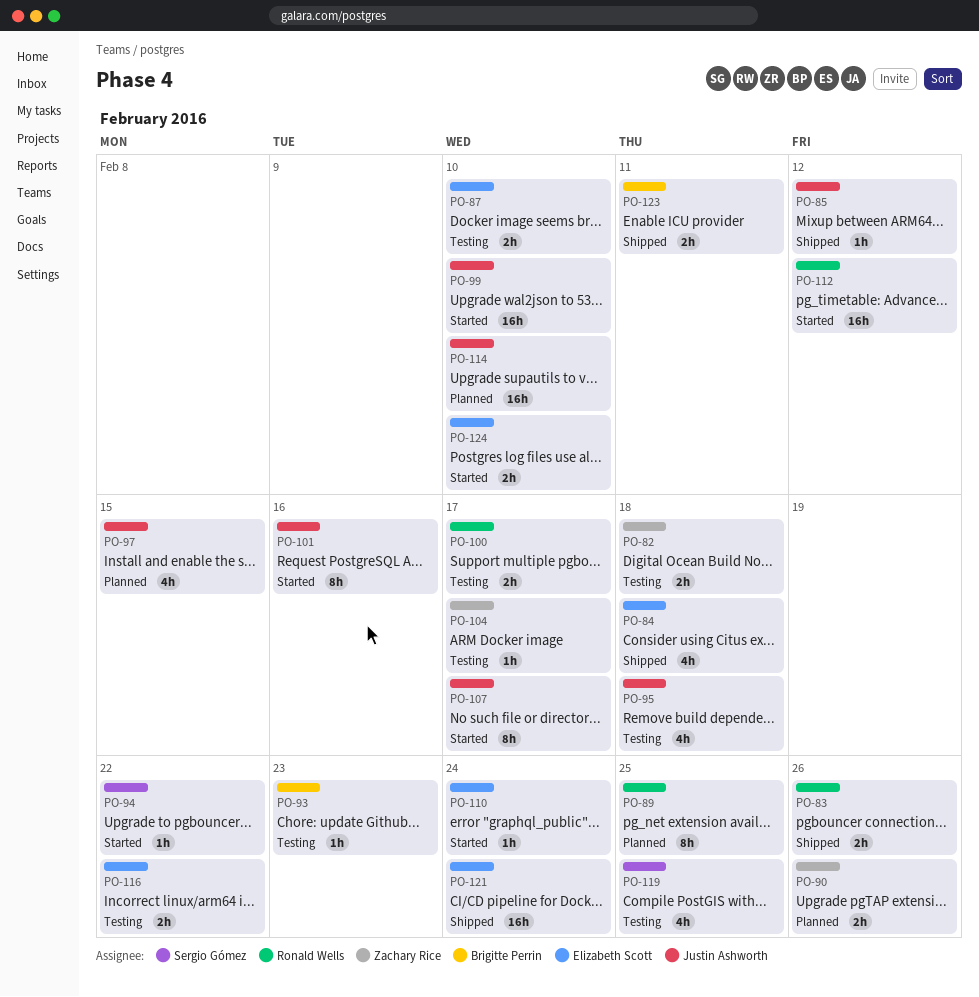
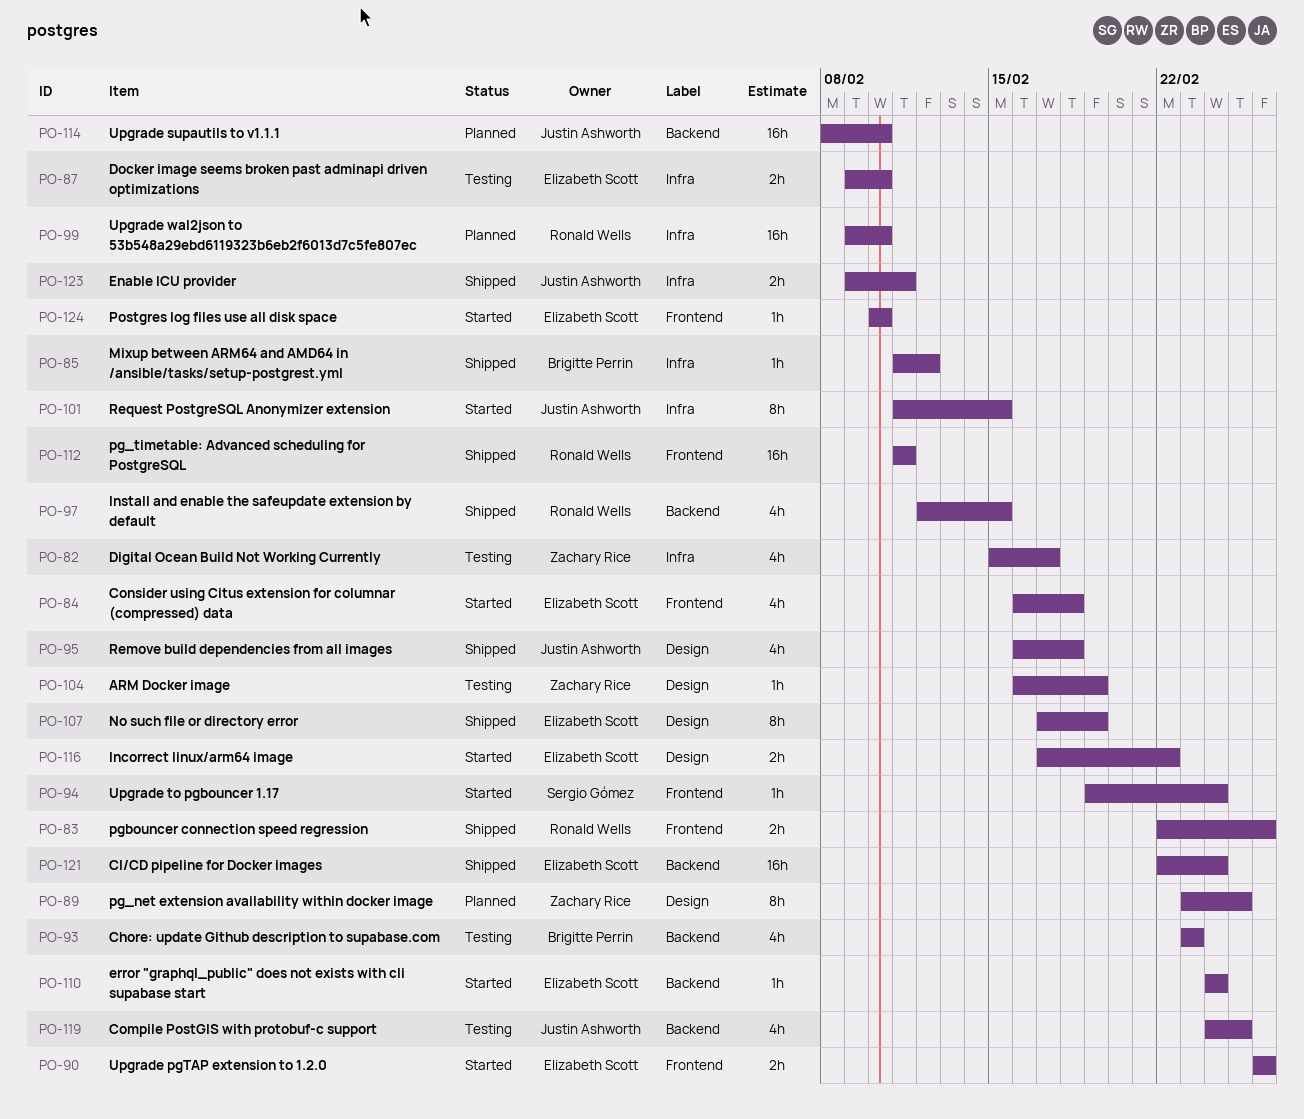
PO-82, estimate: 2h -> 4h
PO-82, due: Feb 18 -> Feb 17
PO-84, status: Shipped -> Started
PO-85, owner: Justin Ashworth -> Brigitte Perrin
PO-89, owner: Ronald Wells -> Zachary Rice
PO-90, status: Planned -> Started
PO-90, owner: Zachary Rice -> Elizabeth Scott
PO-93, estimate: 1h -> 4h
PO-94, due: Feb 22 -> Feb 24
PO-95, status: Testing -> Shipped
PO-97, status: Planned -> Shipped
PO-97, owner: Justin Ashworth -> Ronald Wells
PO-99, status: Started -> Planned
PO-99, owner: Justin Ashworth -> Ronald Wells
PO-100: present -> none
PO-101, due: Feb 16 -> Feb 15
PO-104, due: Feb 17 -> Feb 19
PO-107, status: Started -> Shipped
PO-107, owner: Justin Ashworth -> Elizabeth Scott
PO-107, due: Feb 17 -> Feb 19
PO-112, status: Started -> Shipped
PO-112, due: Feb 12 -> Feb 11
PO-116, status: Testing -> Started
PO-119, owner: Sergio Gómez -> Justin Ashworth
PO-123, owner: Brigitte Perrin -> Justin Ashworth
PO-124, estimate: 2h -> 1h

